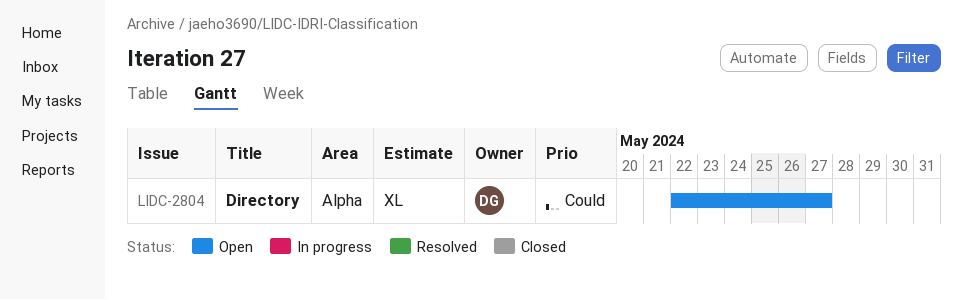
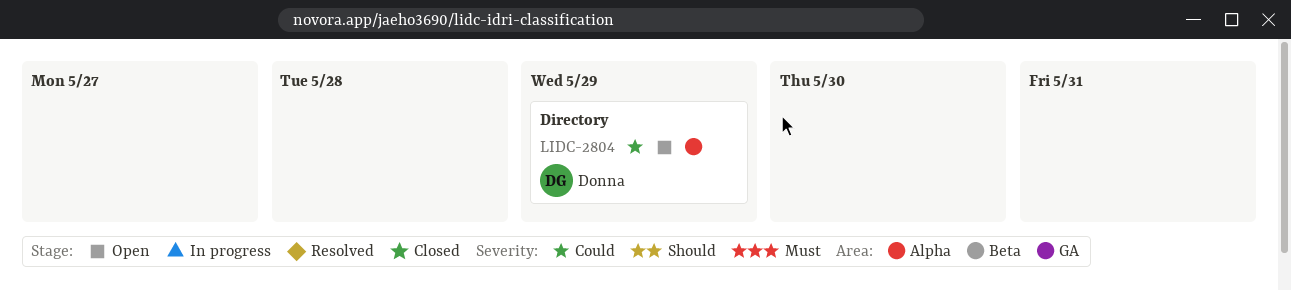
LIDC-2804, due: May 27 -> May 29

